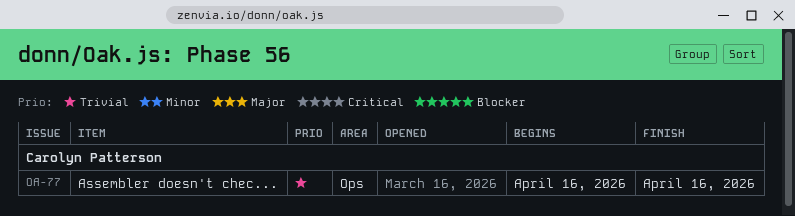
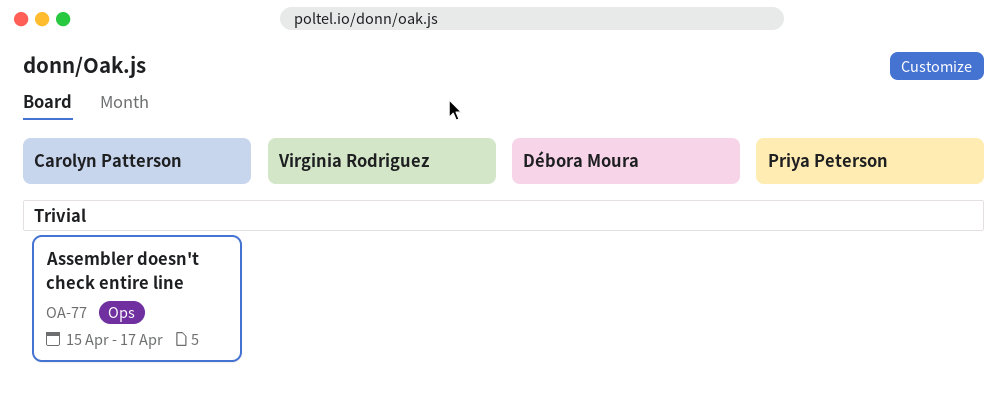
OA-77, start: Apr 16 -> Apr 15
OA-77, due: Apr 16 -> Apr 17

